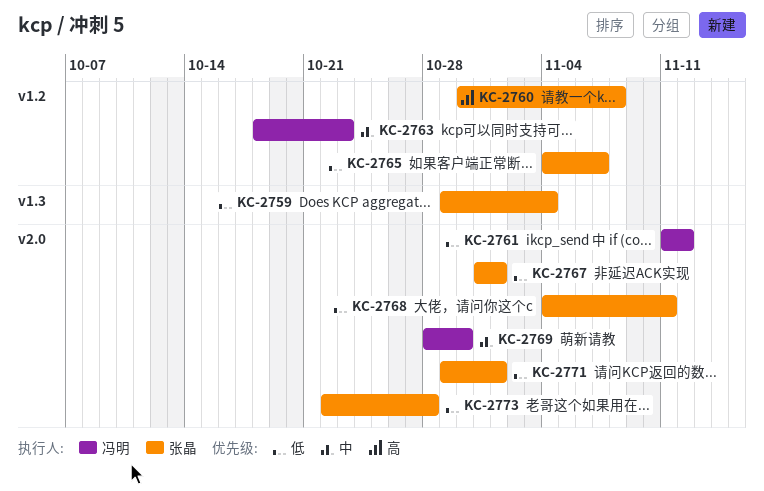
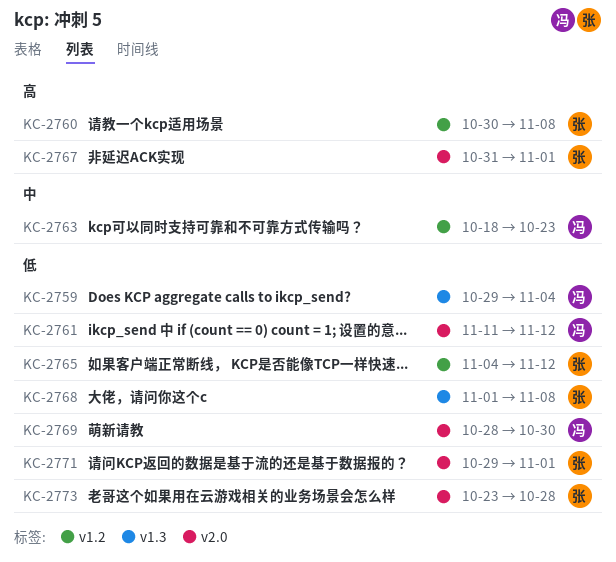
KC-2759, owner: 张晶 -> 冯明
KC-2765, due: Nov 7 -> Nov 12
KC-2767, priority: 低 -> 高
KC-2768, label: v2.0 -> v1.3
KC-2768, start: Nov 4 -> Nov 1
KC-2768, due: Nov 11 -> Nov 8
KC-2769, priority: 中 -> 低
KC-2773, start: Oct 22 -> Oct 23

